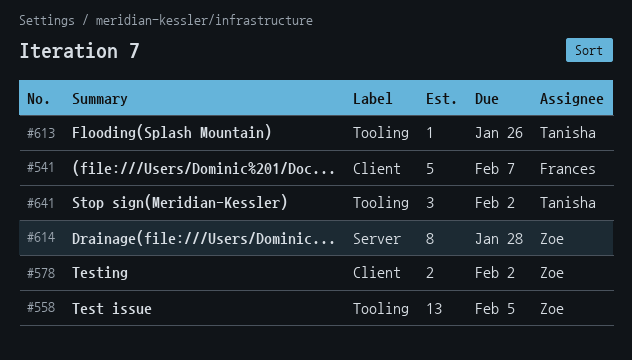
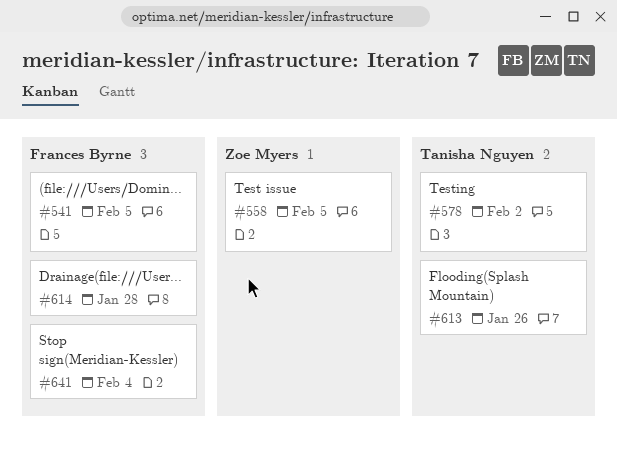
#541, due: Feb 7 -> Feb 5
#578, owner: Zoe Myers -> Tanisha Nguyen
#614, owner: Zoe Myers -> Frances Byrne
#641, owner: Tanisha Nguyen -> Frances Byrne
#641, due: Feb 2 -> Feb 4

